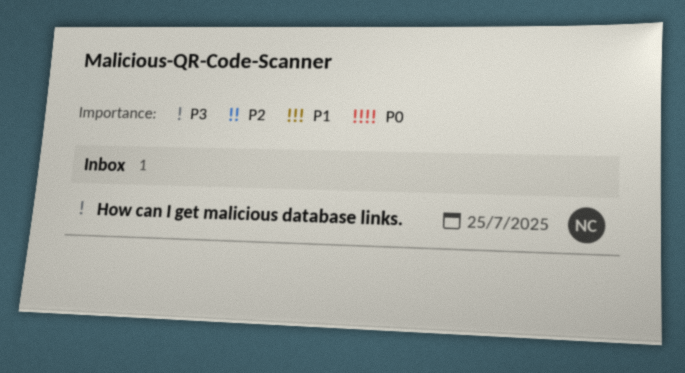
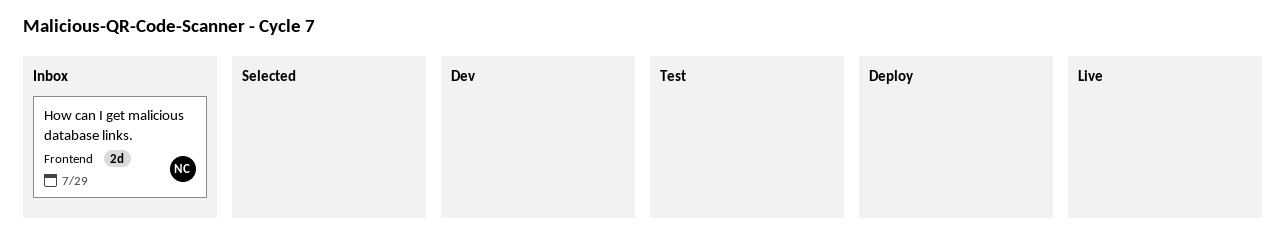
How can I get malicious database links., due: Jul 25 -> Jul 29

